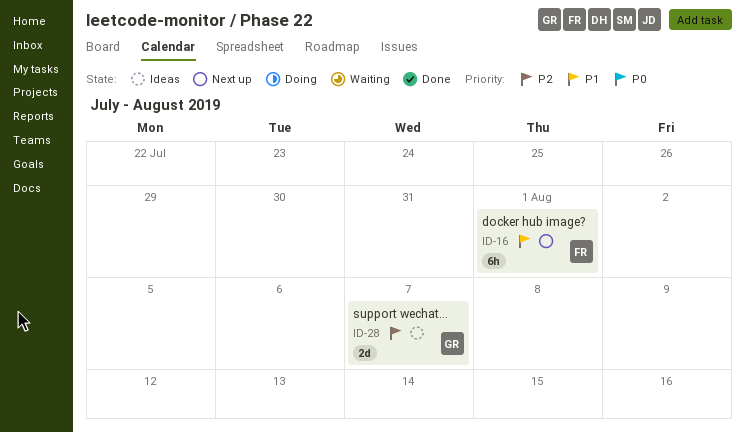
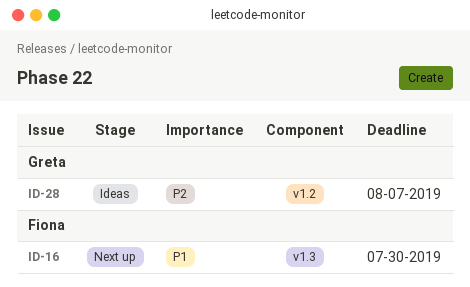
ID-16, due: Aug 1 -> Jul 30

